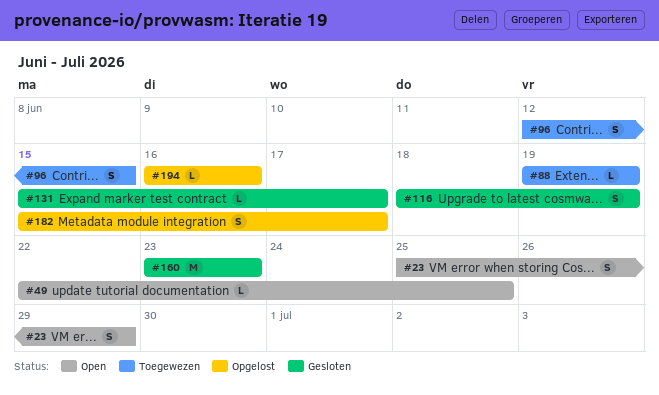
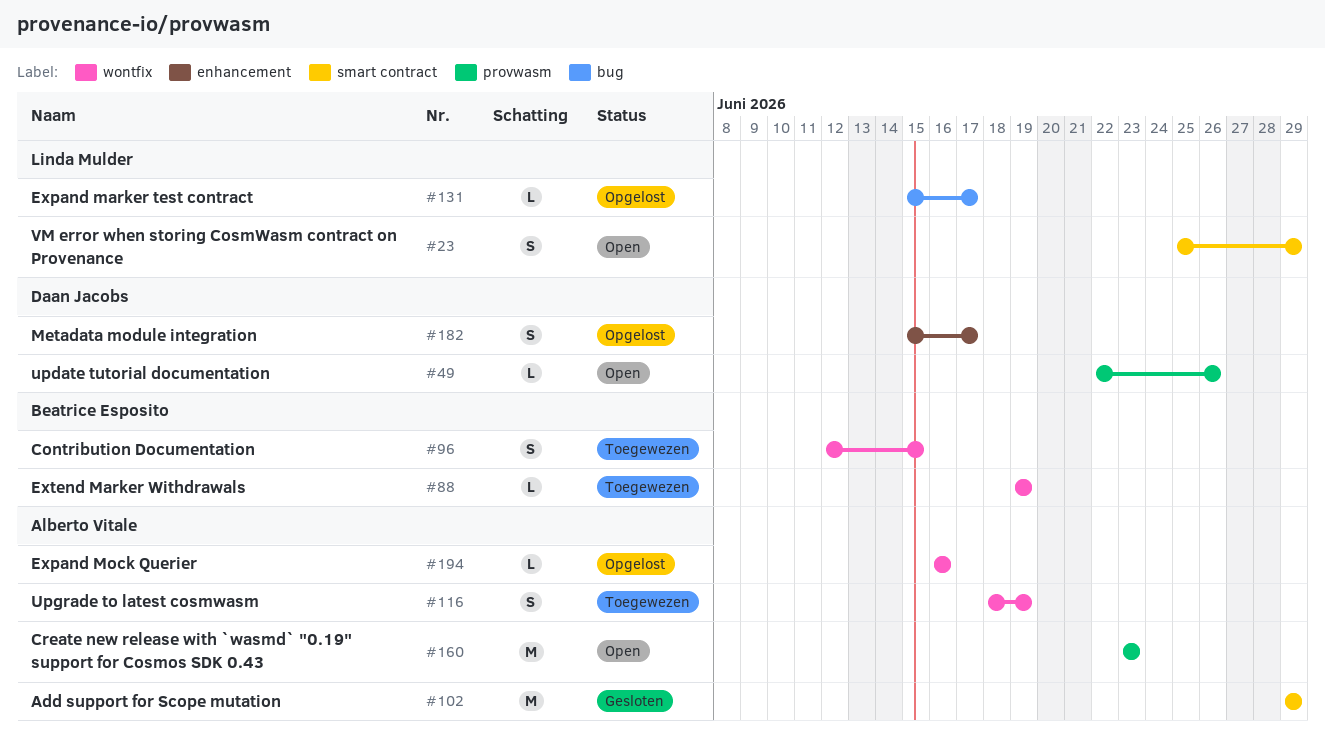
#49, due: Jun 25 -> Jun 26
#102: none -> present
#116, status: Gesloten -> Toegewezen
#131, status: Gesloten -> Opgelost
#160, status: Gesloten -> Open

